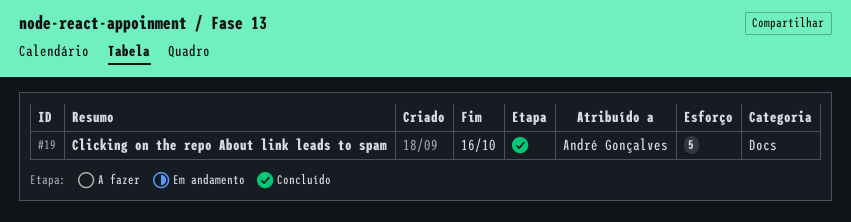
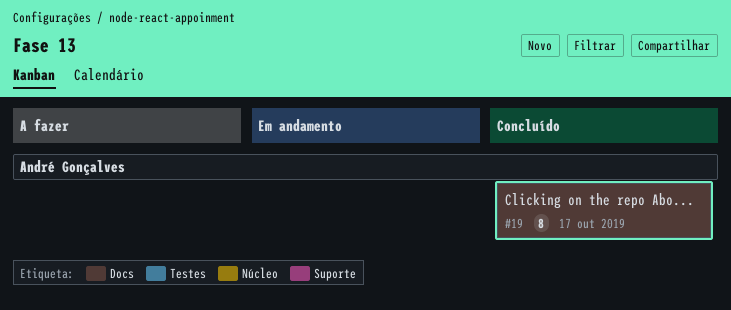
#19, estimate: 5 -> 8
#19, due: Oct 16 -> Oct 17

